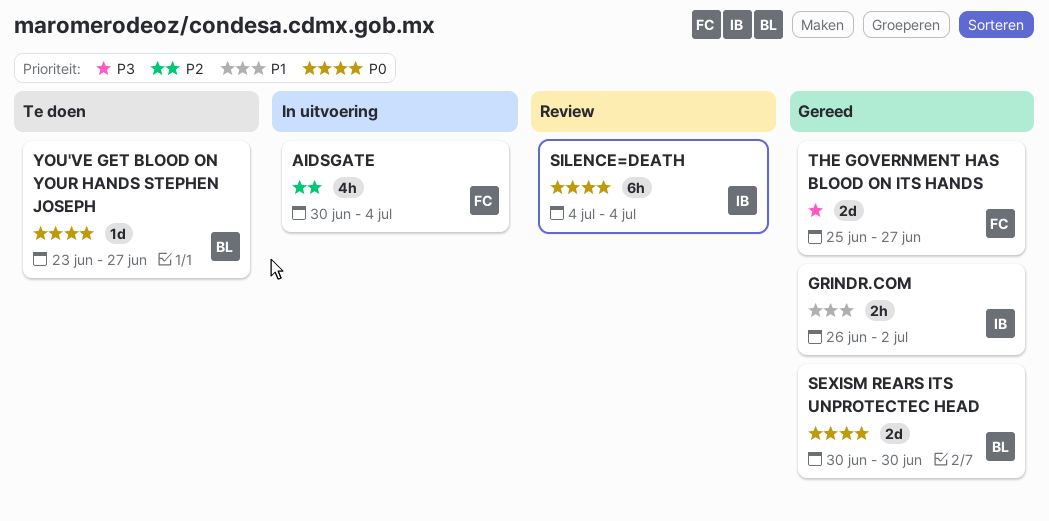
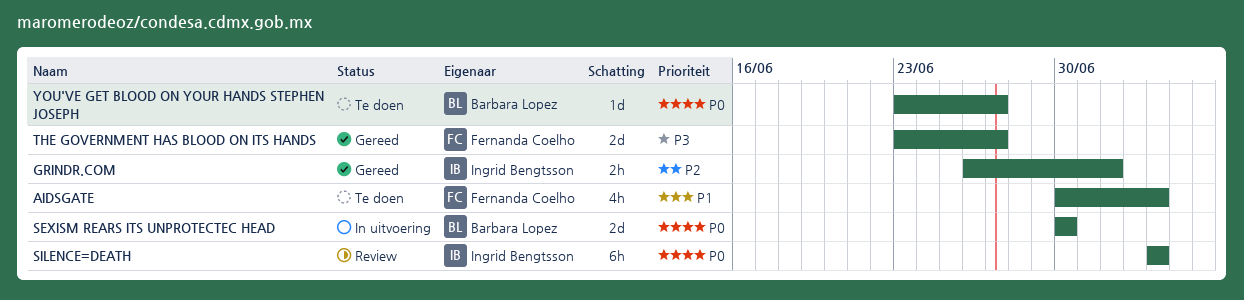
AIDSGATE, status: In uitvoering -> Te doen
AIDSGATE, priority: P2 -> P1
GRINDR.COM, priority: P1 -> P2
SEXISM REARS ITS UNPROTECTEC HEAD, status: Gereed -> In uitvoering
THE GOVERNMENT HAS BLOOD ON ITS HANDS, start: Jun 25 -> Jun 23

